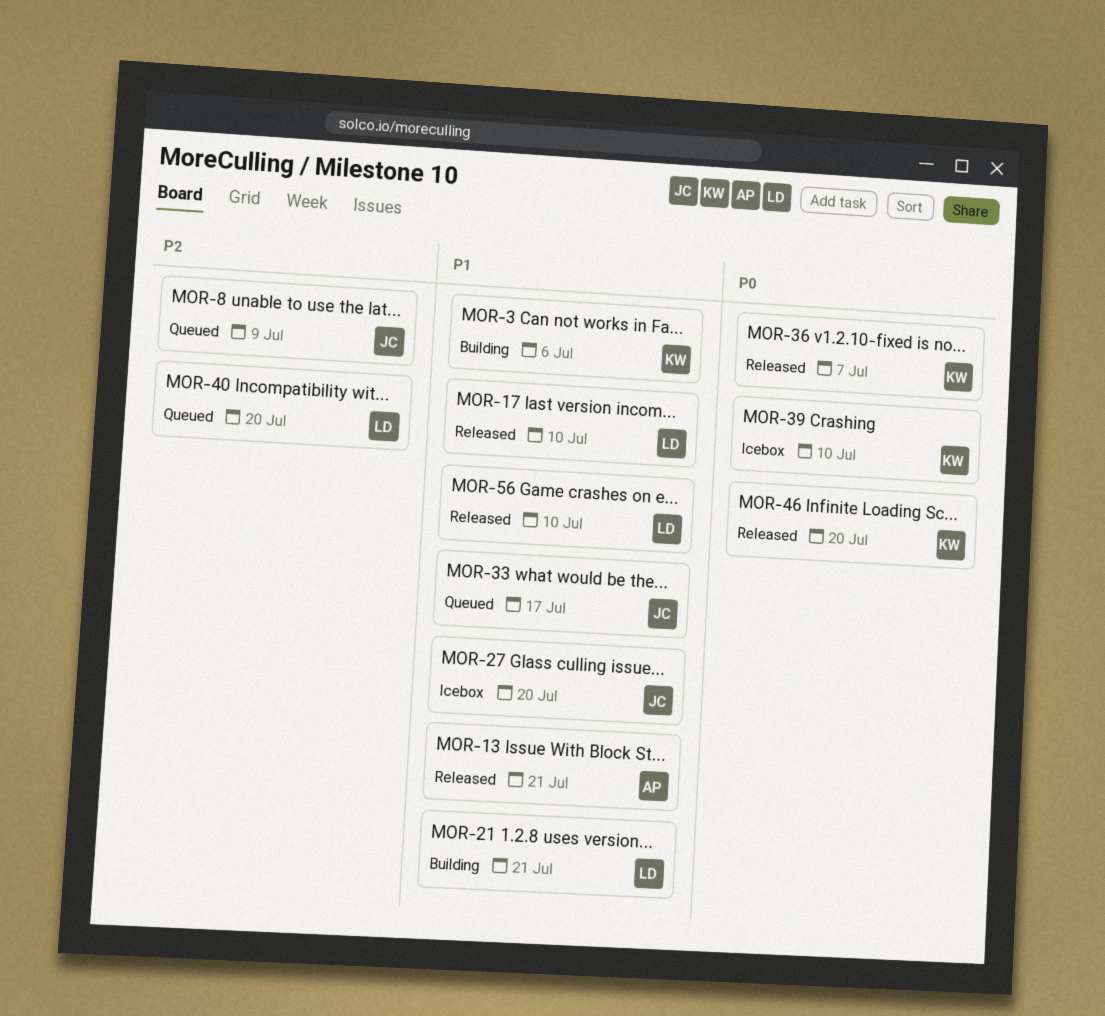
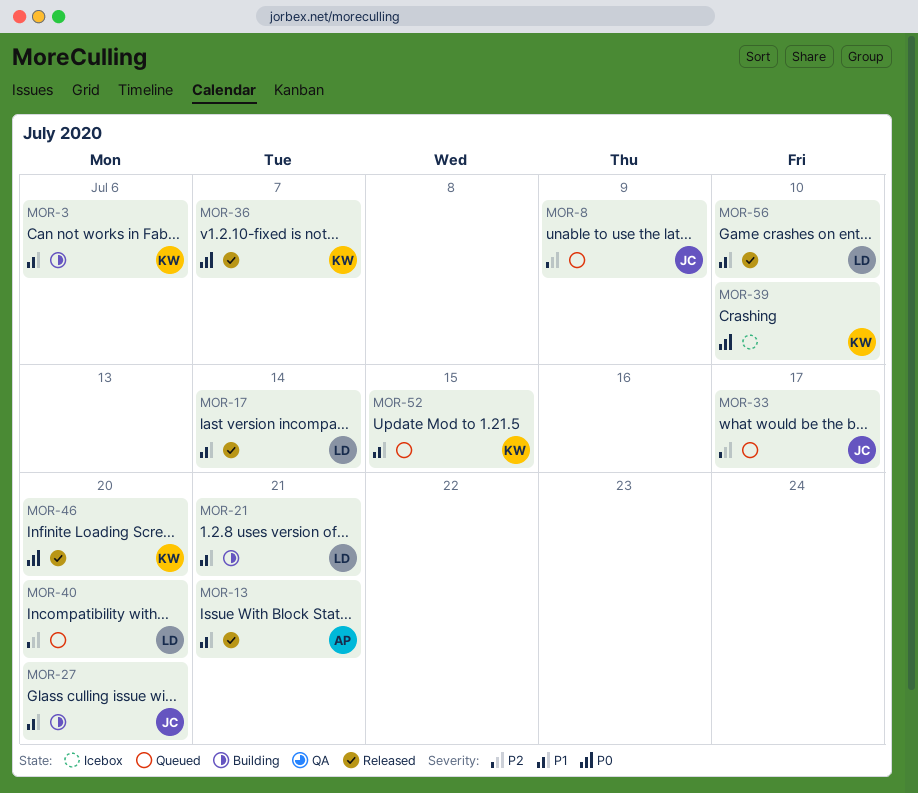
MOR-17, due: Jul 10 -> Jul 14
MOR-27, status: Icebox -> Building
MOR-33, priority: P1 -> P2
MOR-52: none -> present

